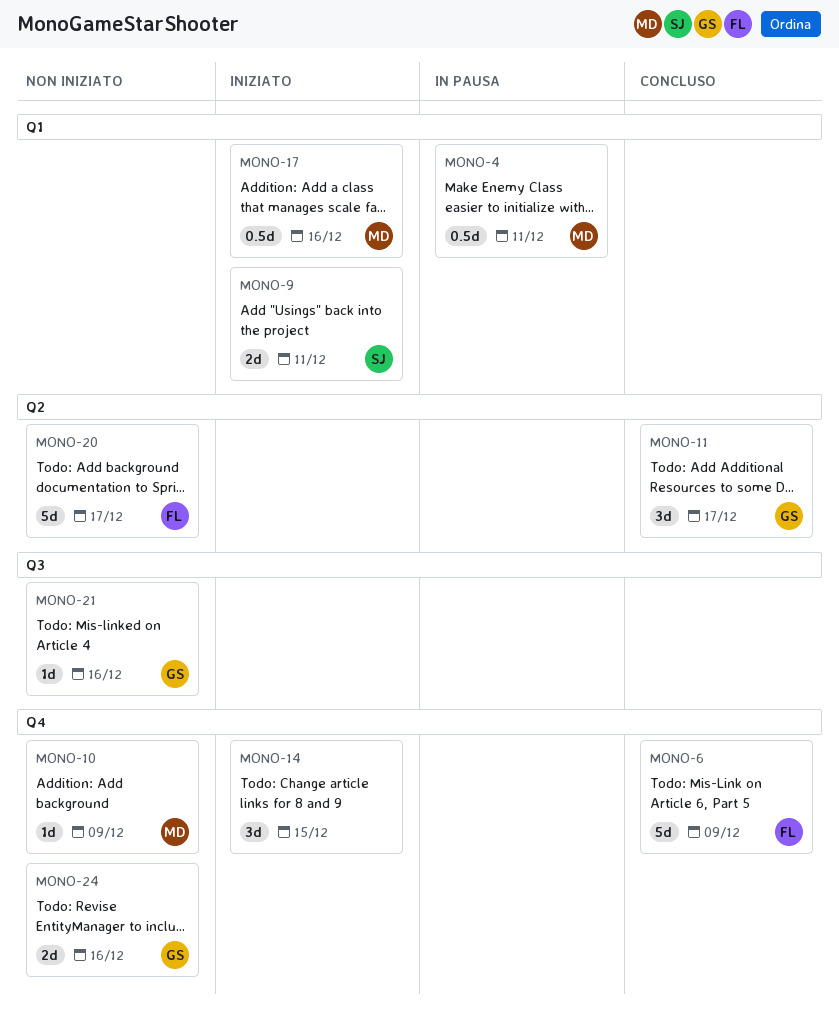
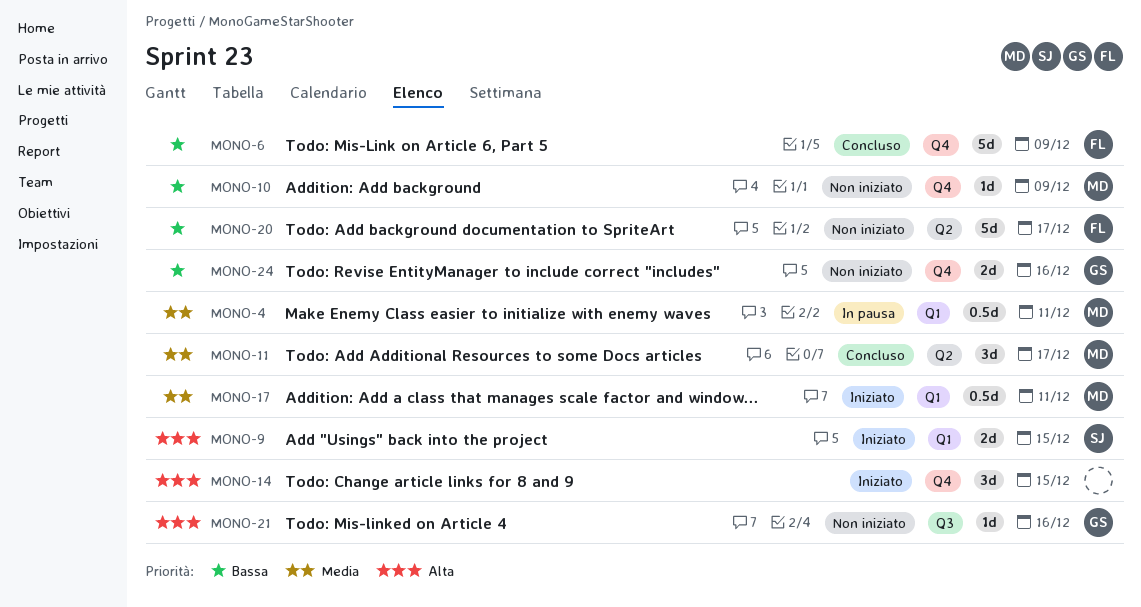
MONO-9, due: Dec 11 -> Dec 15
MONO-11, owner: GS -> MD
MONO-17, due: Dec 16 -> Dec 11

